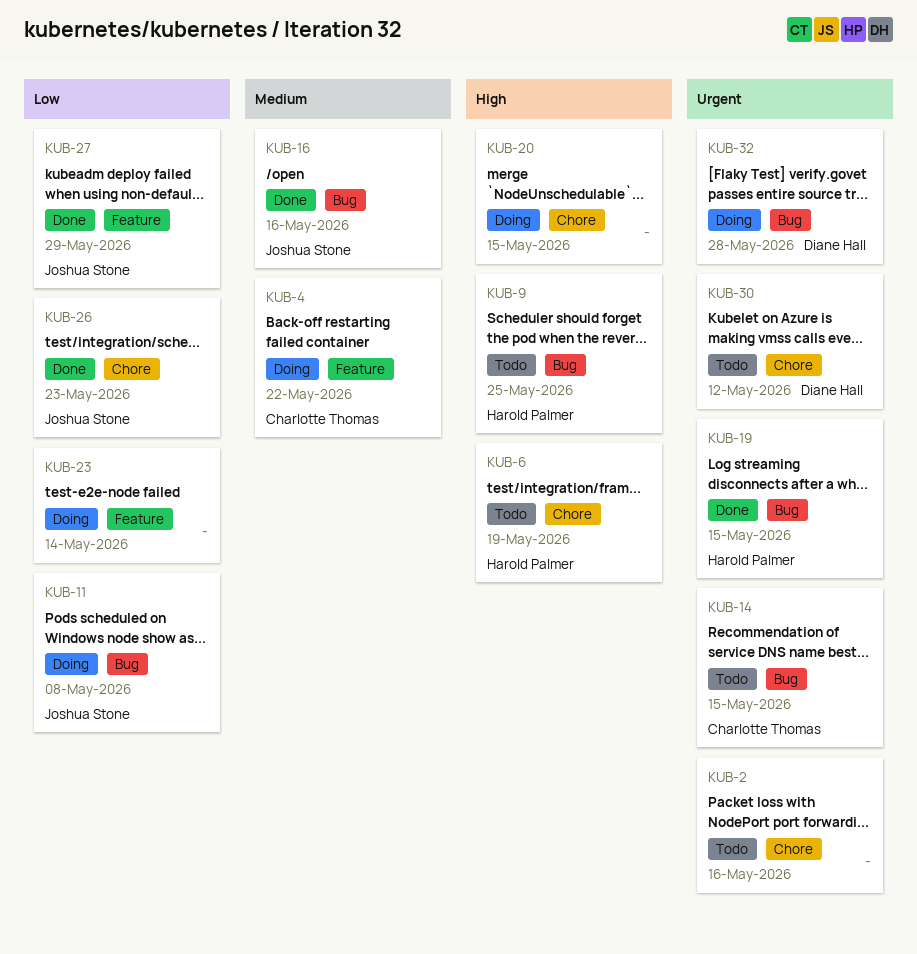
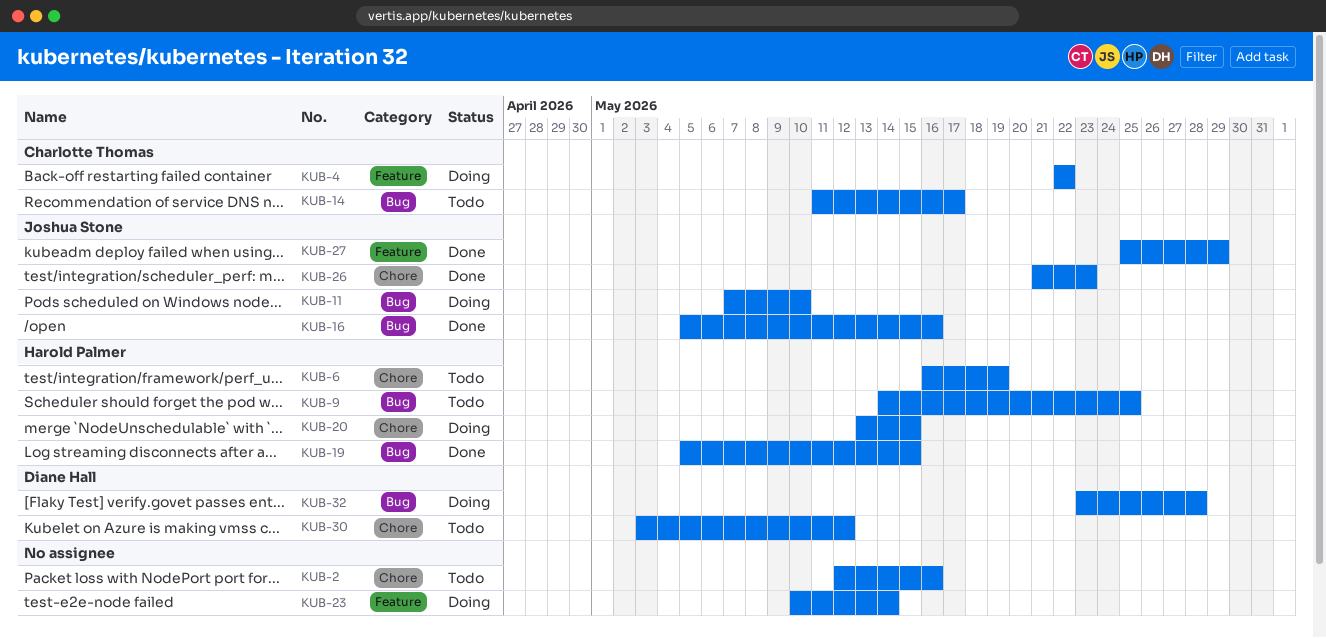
KUB-11, due: May 8 -> May 10
KUB-14, due: May 15 -> May 17
KUB-20, owner: none -> Harold Palmer

